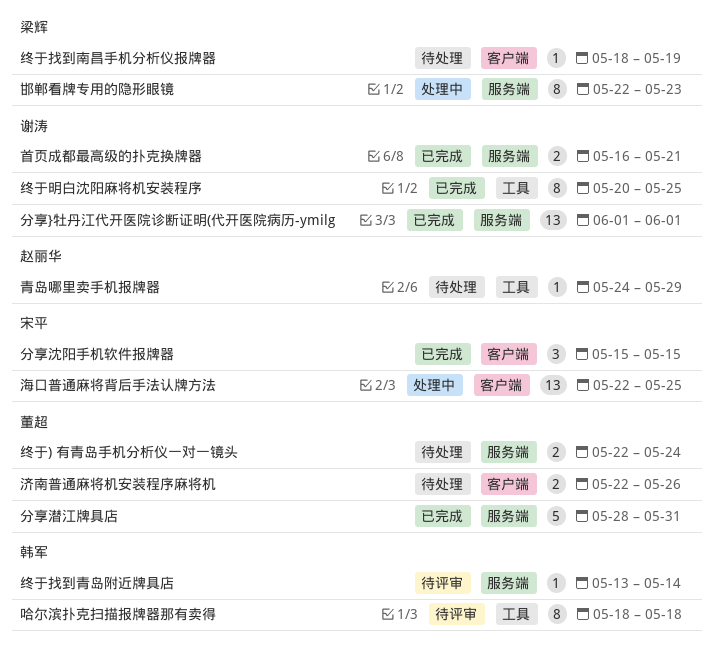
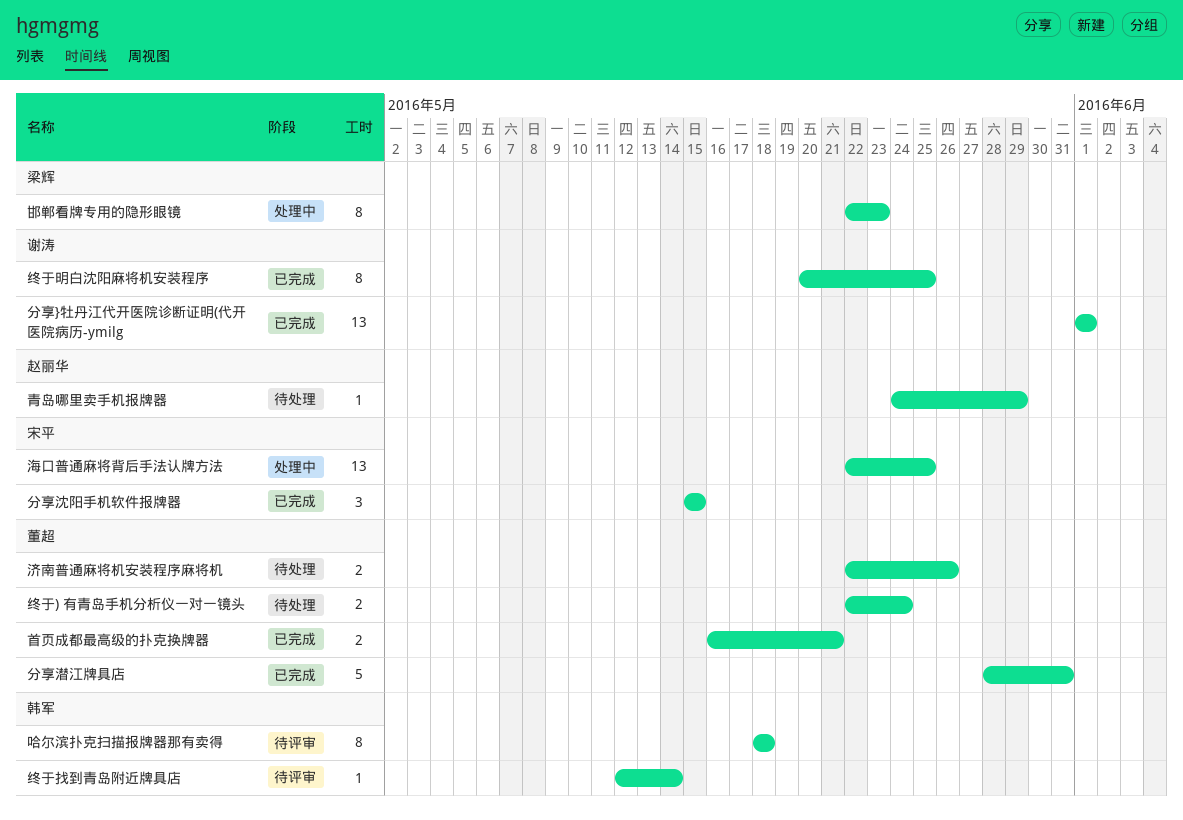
终于找到南昌手机分析仪报牌器: present -> none
终于找到青岛附近牌具店, start: May 13 -> May 12
首页成都最高级的扑克换牌器, owner: 谢涛 -> 董超

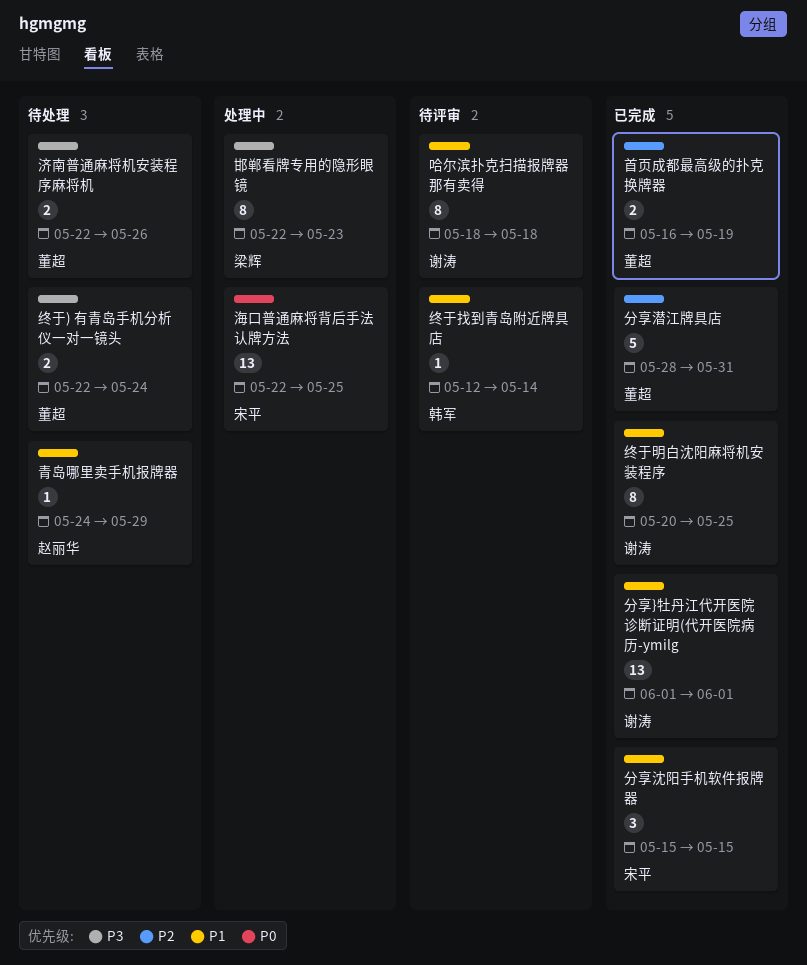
哈尔滨扑克扫描报牌器那有卖得, owner: 韩军 -> 谢涛
首页成都最高级的扑克换牌器, due: May 21 -> May 19

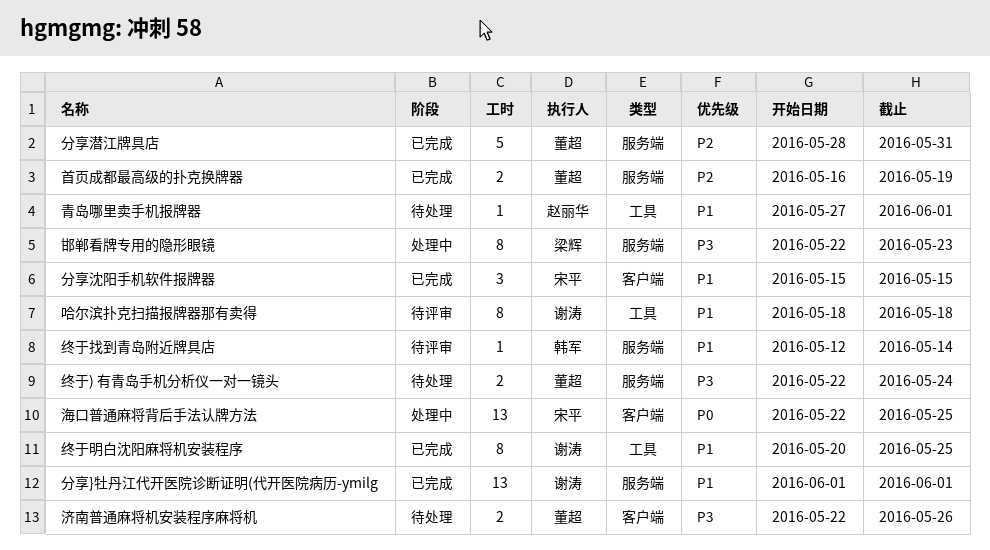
青岛哪里卖手机报牌器, start: May 24 -> May 27
青岛哪里卖手机报牌器, due: May 29 -> Jun 1

